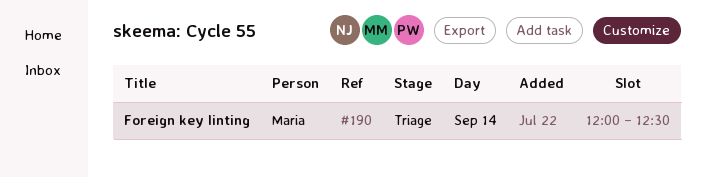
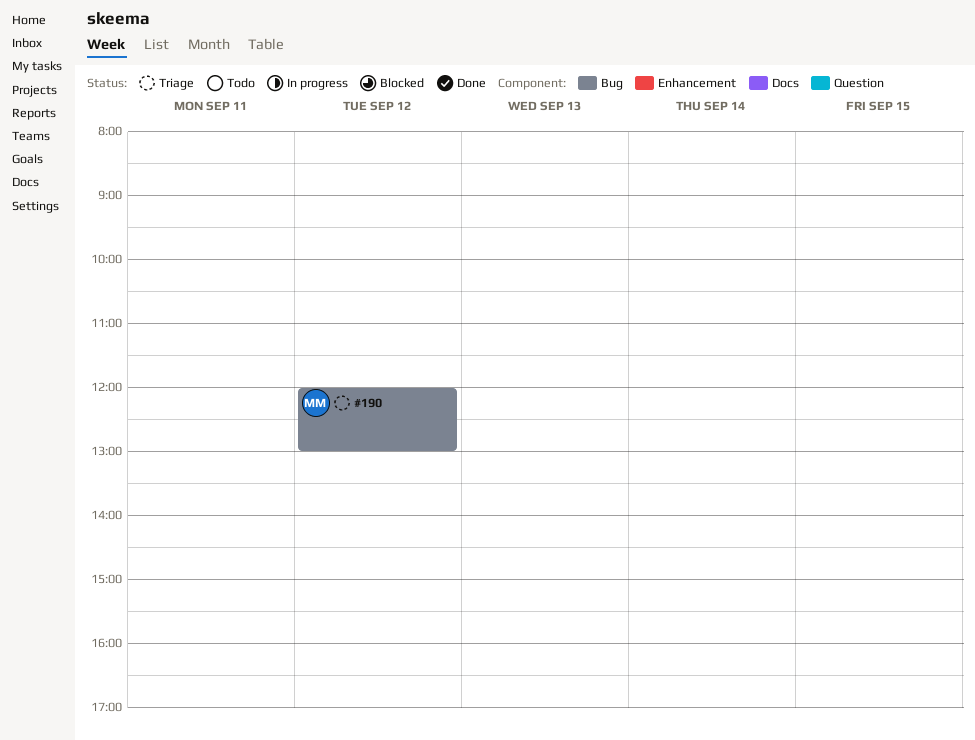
#190, day: Sep 14 -> Sep 12
#190, ends: 12:30 -> 13:00

